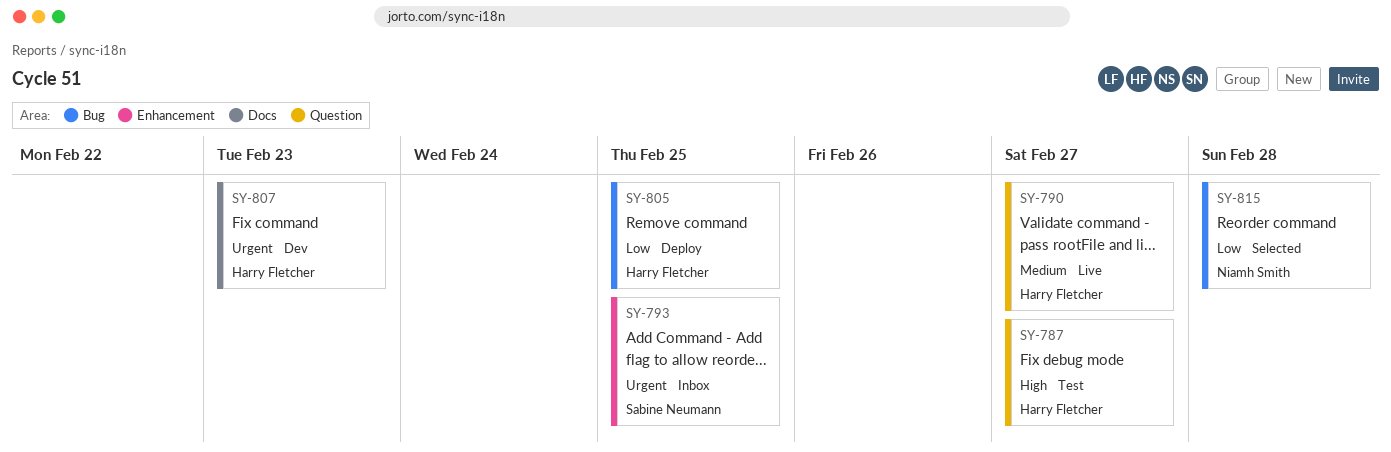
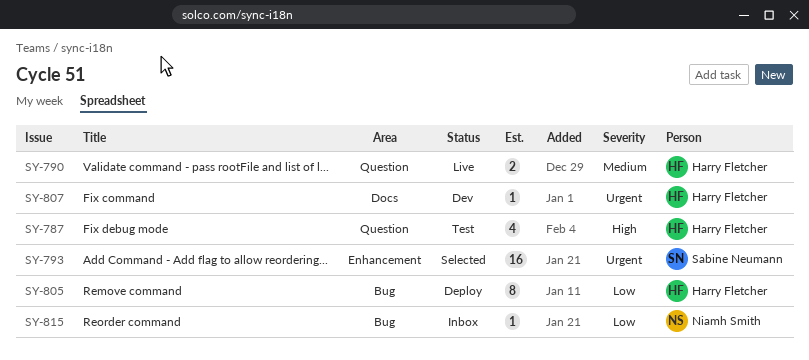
SY-793, status: Inbox -> Selected
SY-815, status: Selected -> Inbox

